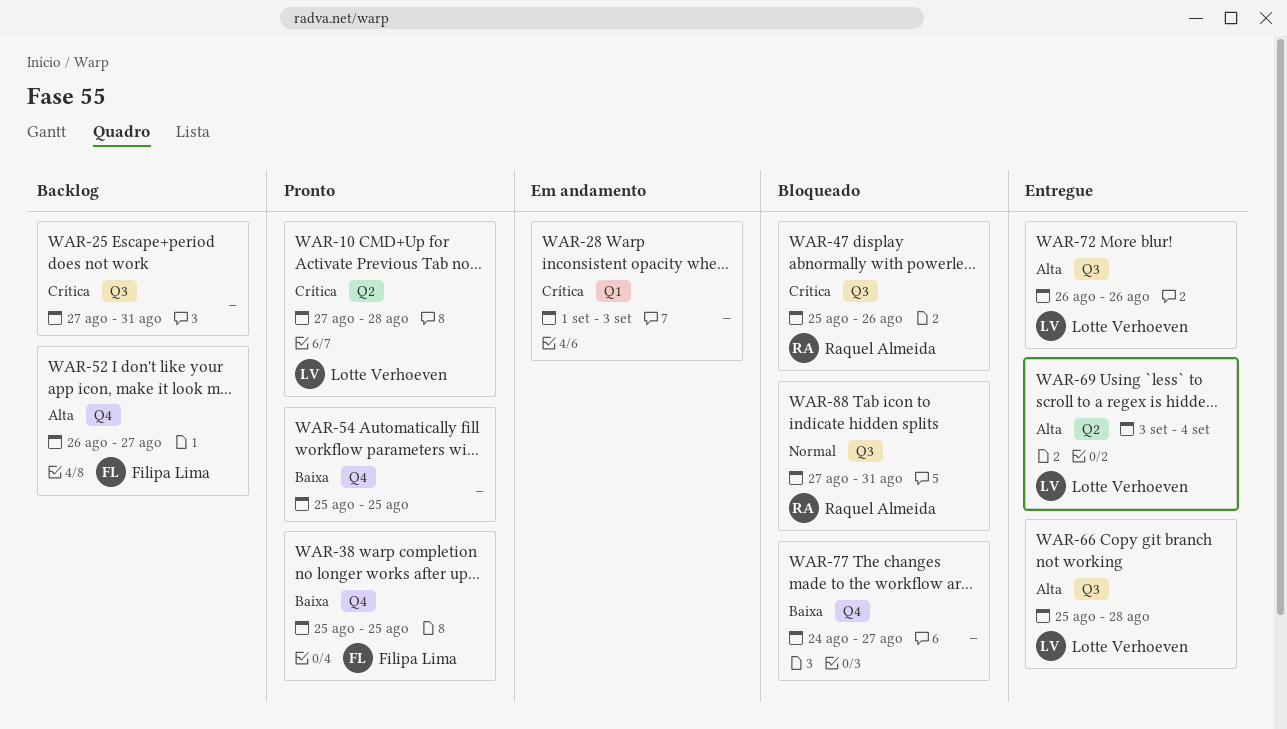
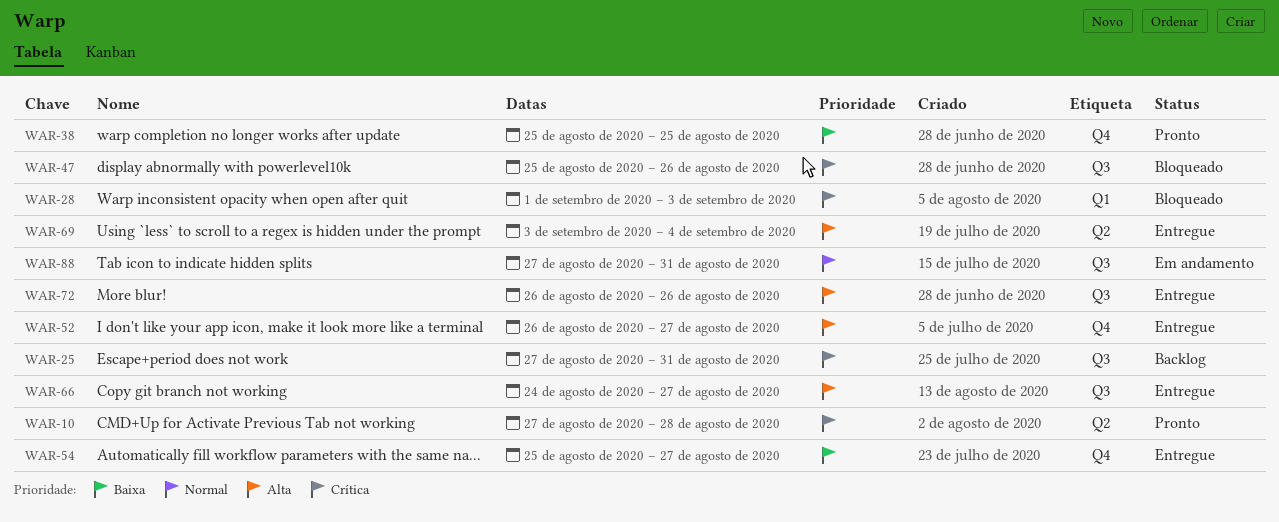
WAR-28, status: Em andamento -> Bloqueado
WAR-52, status: Backlog -> Entregue
WAR-54, status: Pronto -> Entregue
WAR-54, due: Aug 25 -> Aug 27
WAR-66, start: Aug 25 -> Aug 24
WAR-66, due: Aug 28 -> Aug 27
WAR-77: present -> none
WAR-88, status: Bloqueado -> Em andamento

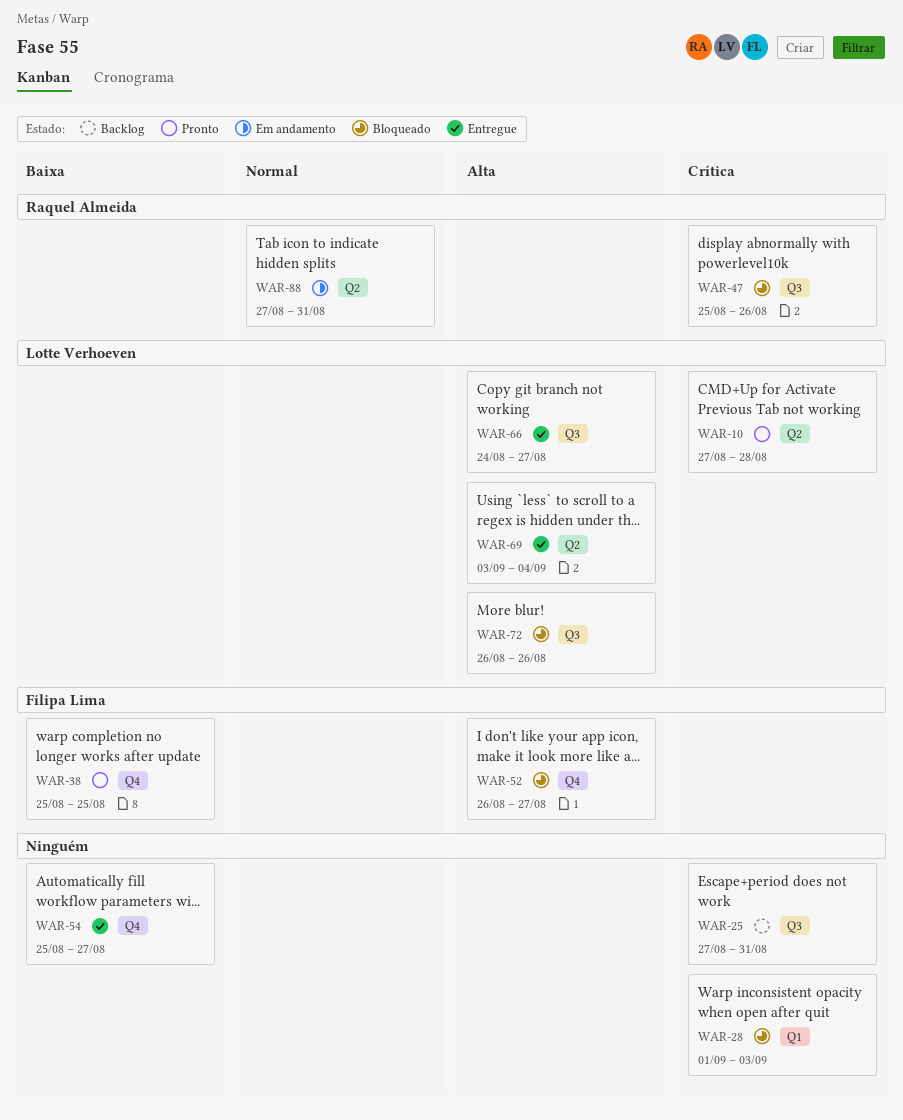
WAR-52, status: Entregue -> Bloqueado
WAR-72, status: Entregue -> Bloqueado
WAR-88, label: Q3 -> Q2

